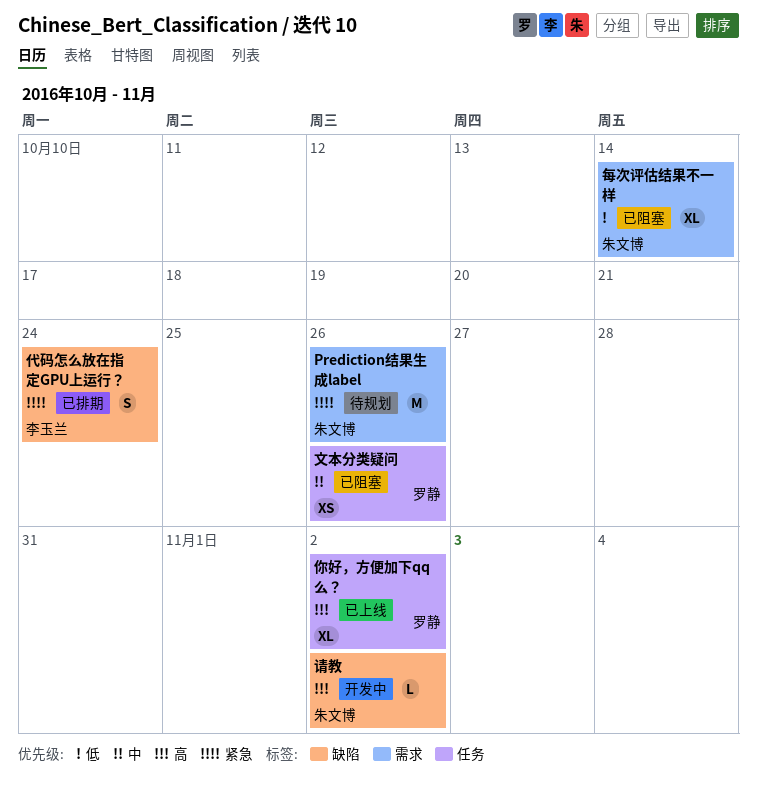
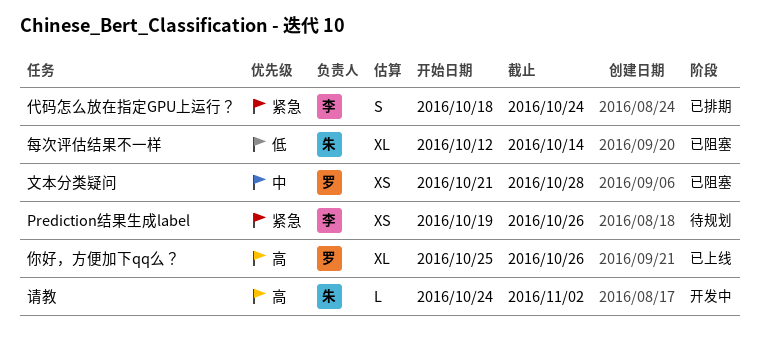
Prediction结果生成label, owner: 朱文博 -> 李玉兰
Prediction结果生成label, estimate: M -> XS
你好，方便加下qq么？, due: Nov 2 -> Oct 26
文本分类疑问, due: Oct 26 -> Oct 28

